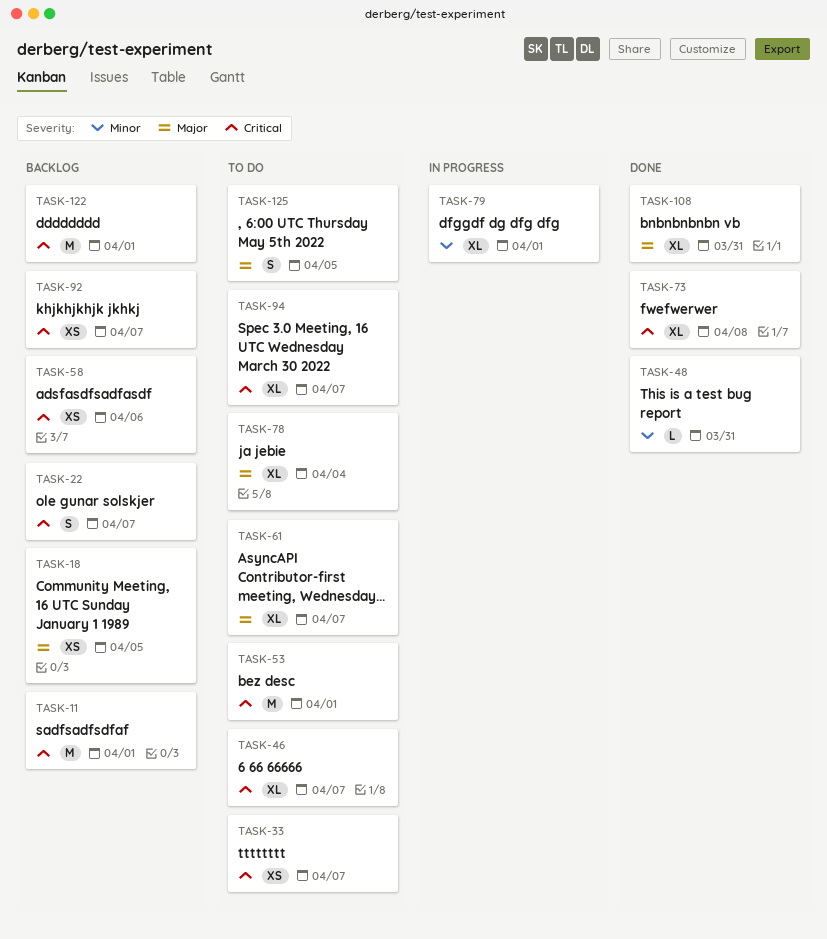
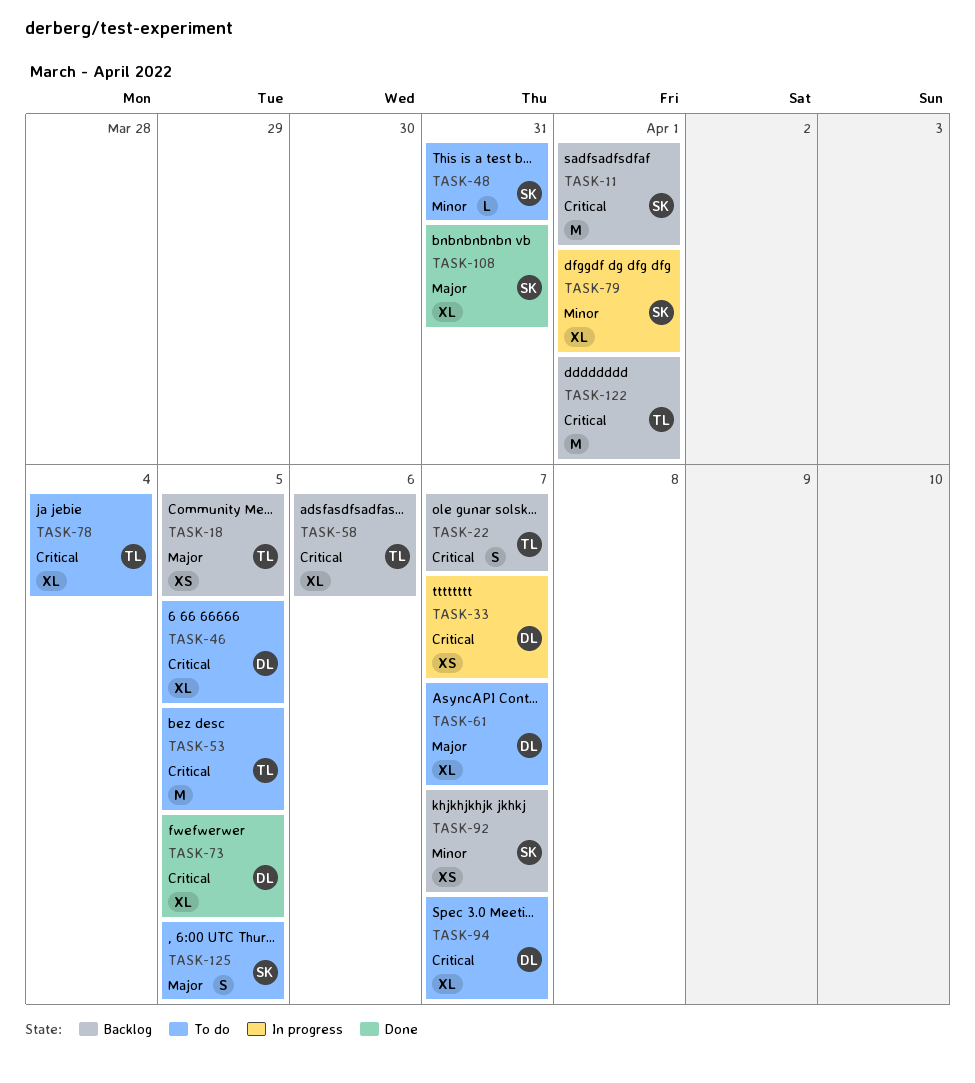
TASK-33, status: To do -> In progress
TASK-46, due: Apr 7 -> Apr 5
TASK-48, status: Done -> To do
TASK-53, due: Apr 1 -> Apr 5
TASK-58, estimate: XS -> XL
TASK-73, due: Apr 8 -> Apr 5
TASK-78, priority: Major -> Critical
TASK-92, priority: Critical -> Minor

